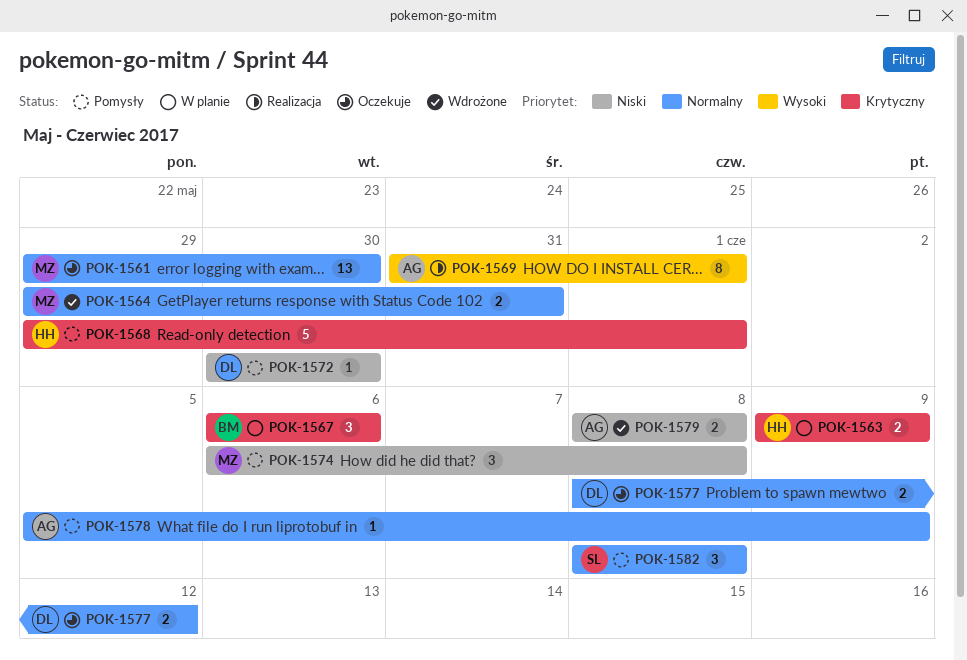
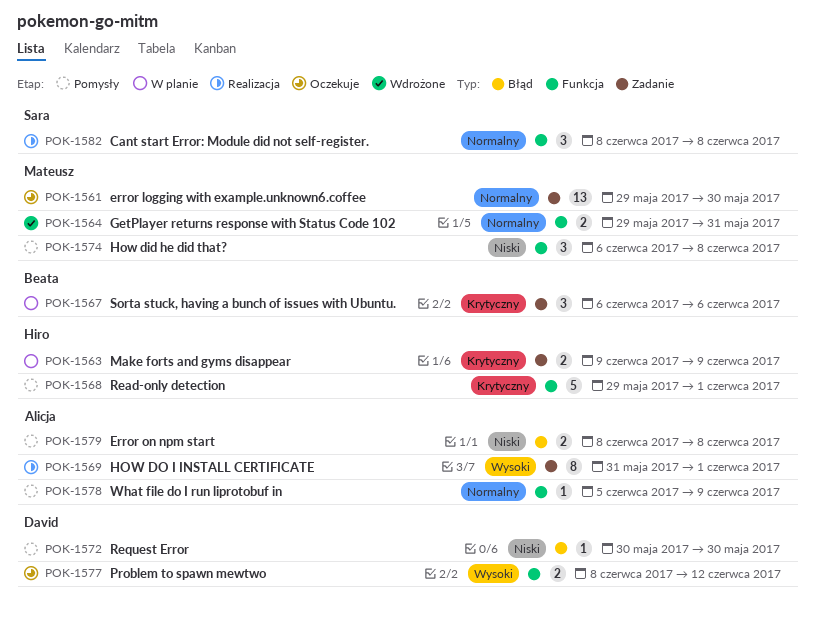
POK-1577, priority: Normalny -> Wysoki
POK-1579, status: Wdrożone -> Pomysły
POK-1582, status: Pomysły -> Realizacja

